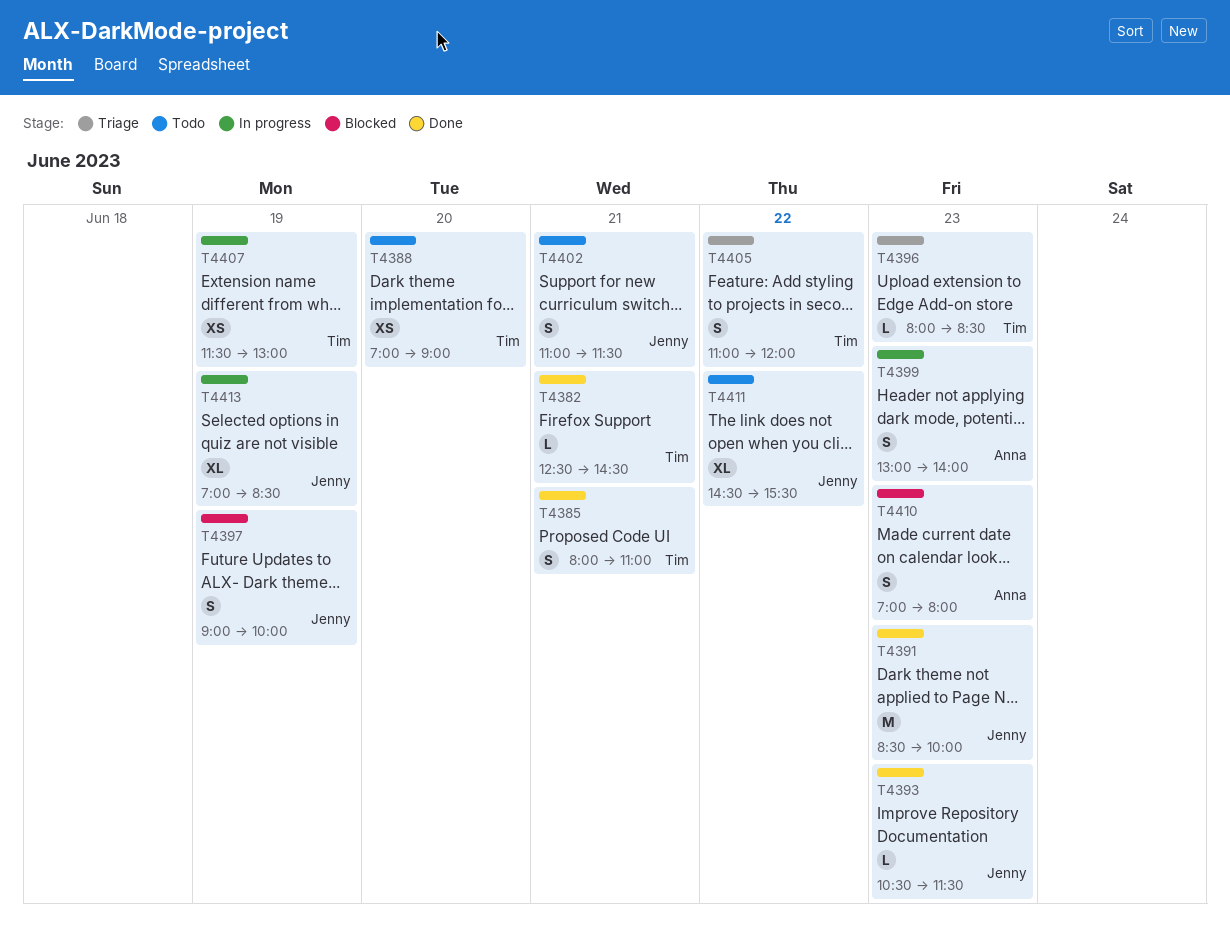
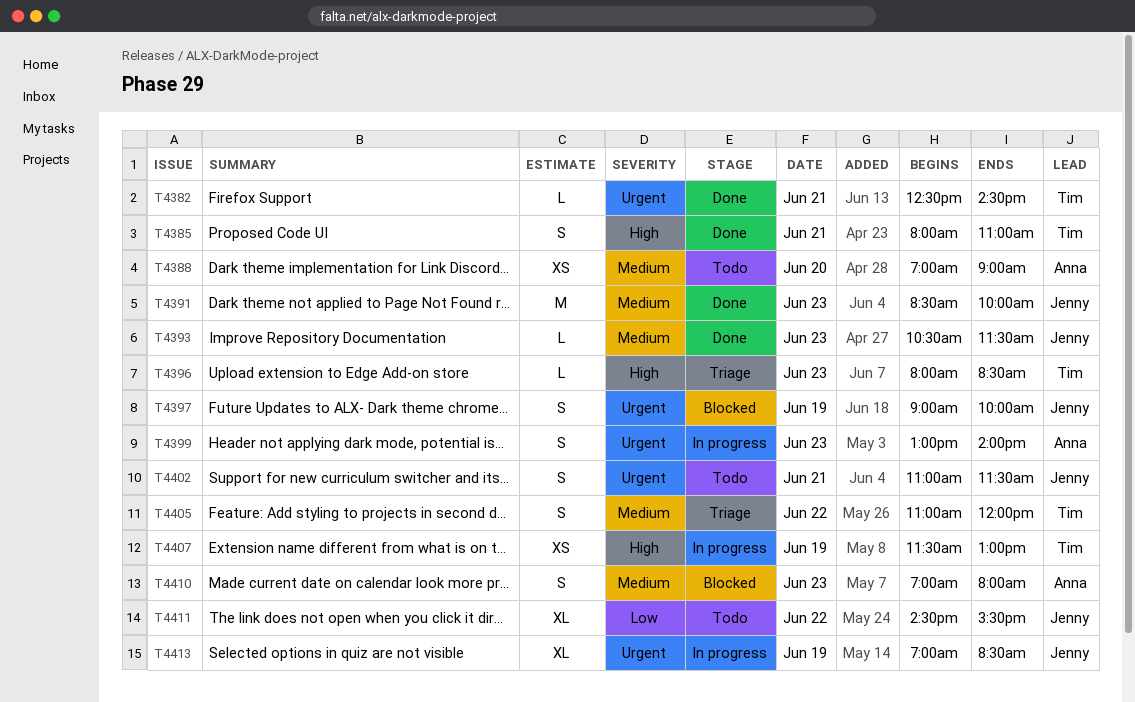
T4388, owner: Tim -> Anna

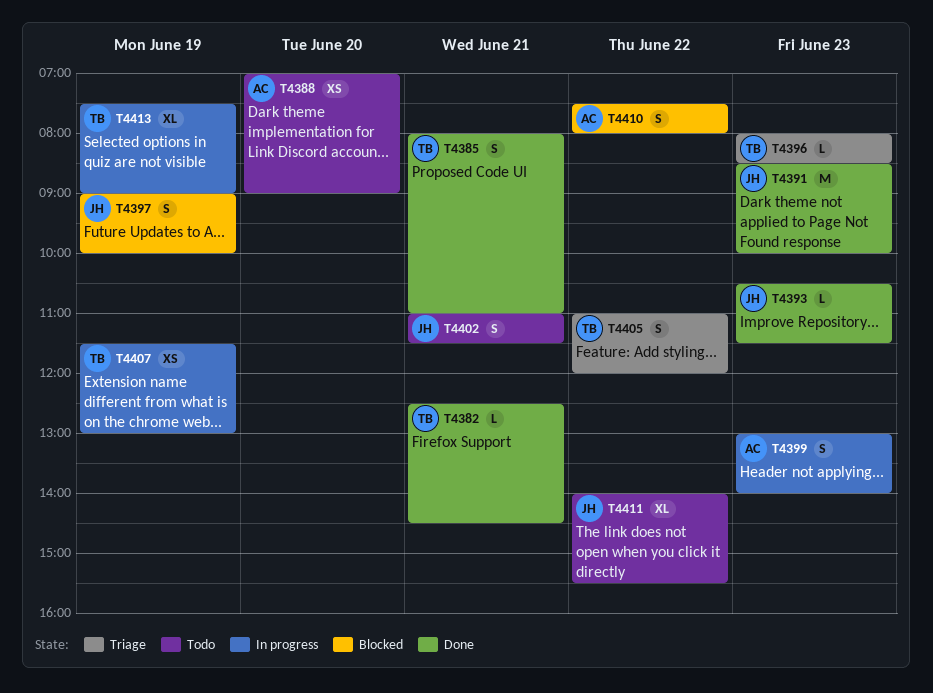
T4410, day: Jun 23 -> Jun 22
T4410, begins: 07:00 -> 07:30
T4411, begins: 14:30 -> 14:00
T4413, owner: Jenny -> Tim
T4413, begins: 07:00 -> 07:30
T4413, ends: 08:30 -> 09:00

